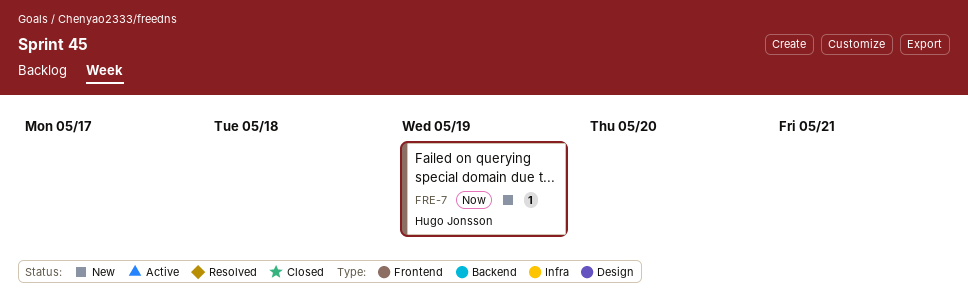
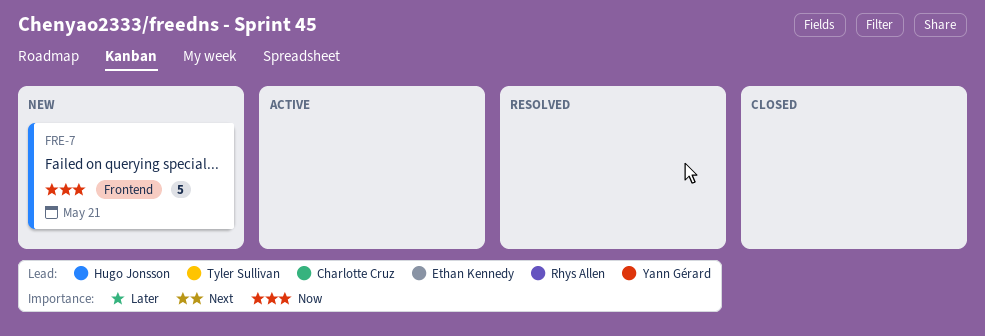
FRE-7, estimate: 1 -> 5
FRE-7, due: May 19 -> May 21

